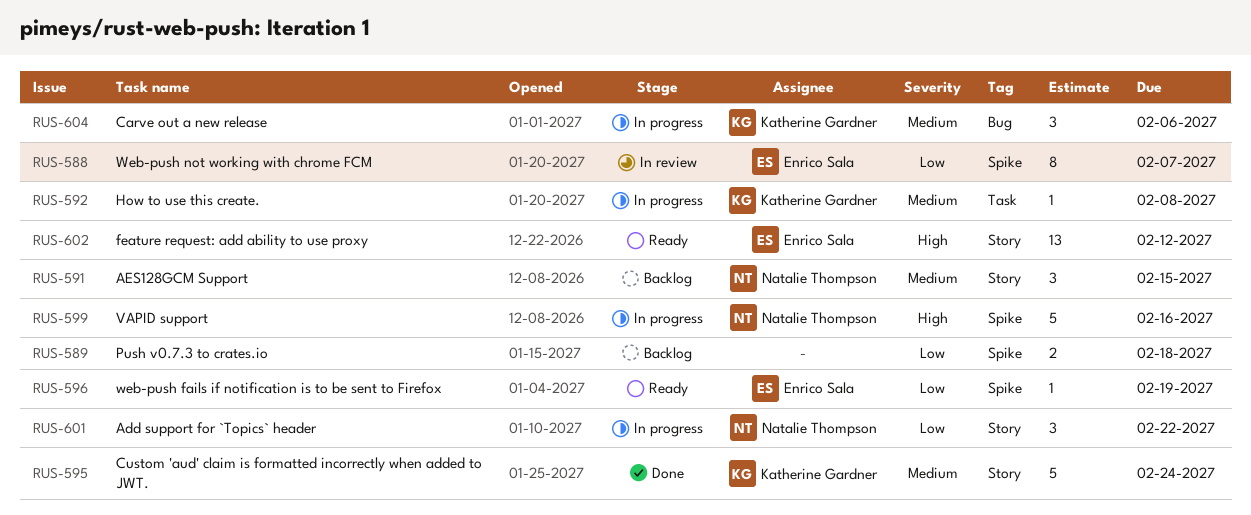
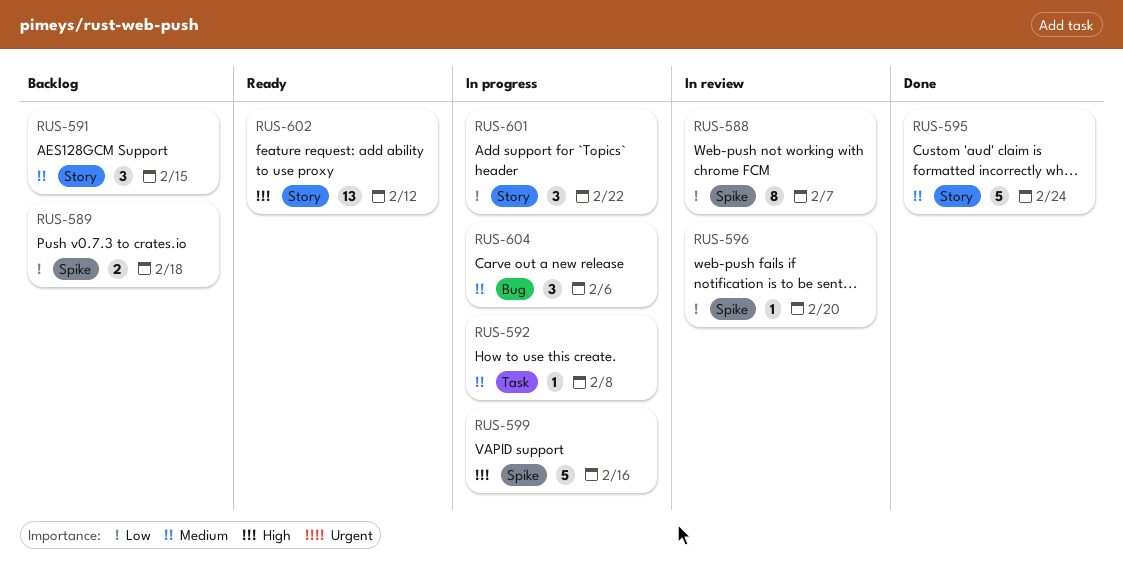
RUS-596, status: Ready -> In review
RUS-596, due: Feb 19 -> Feb 20

